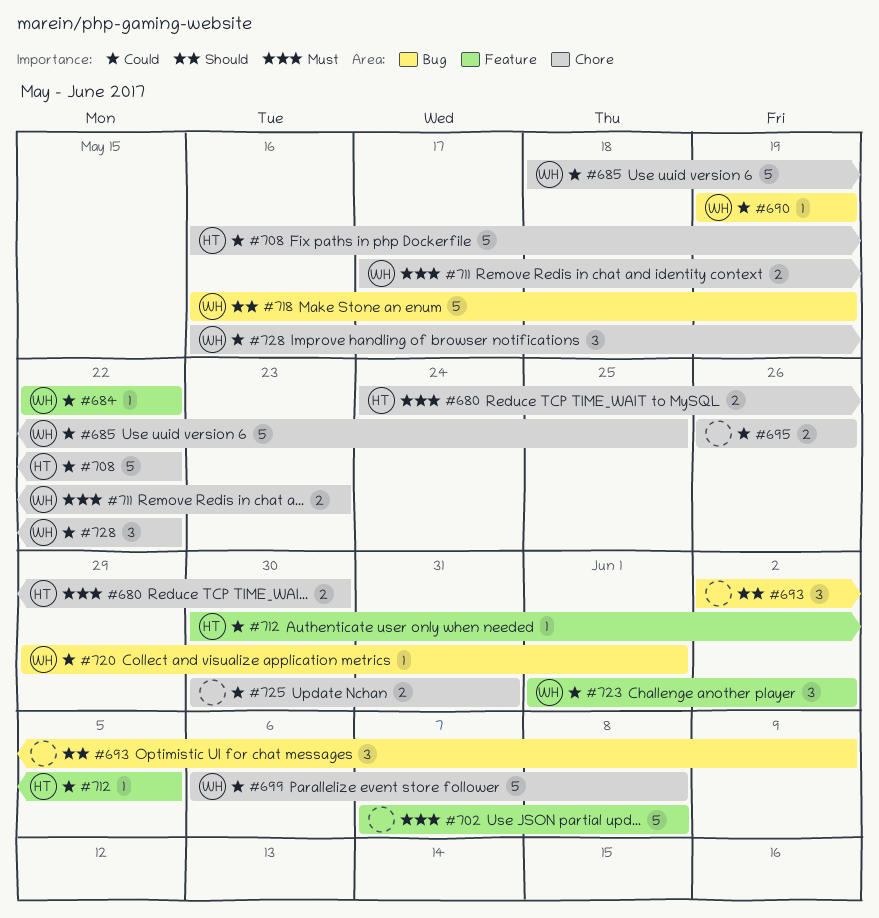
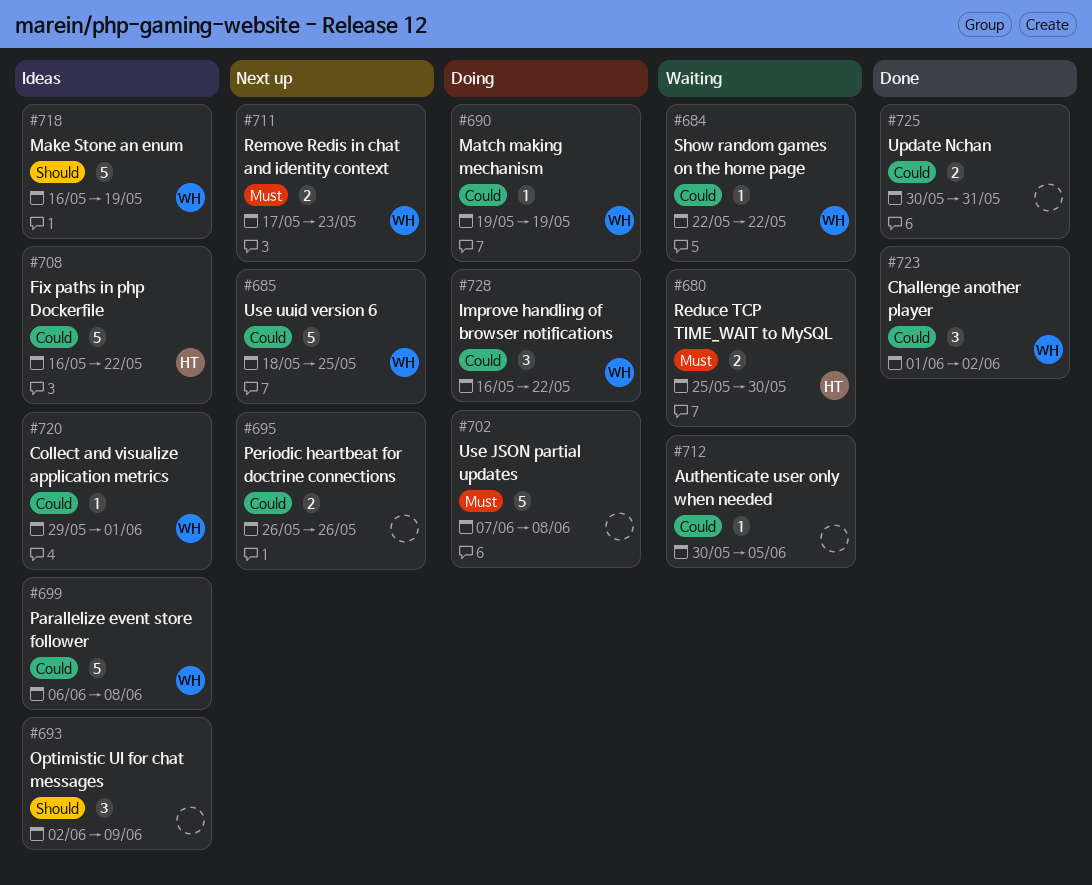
#680, start: May 24 -> May 25
#712, owner: HT -> none

